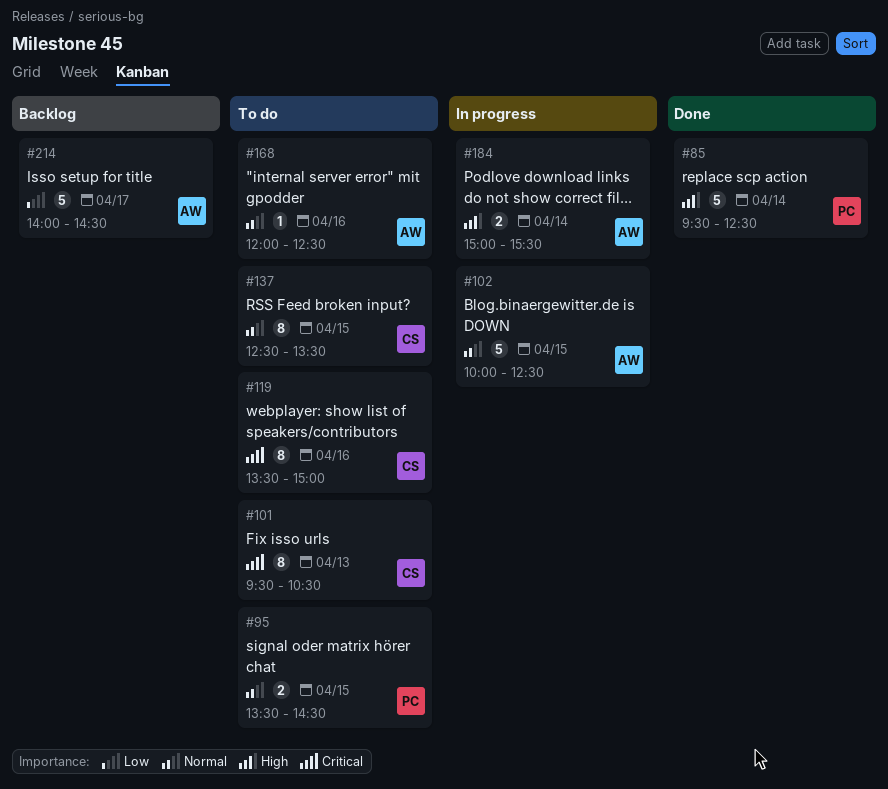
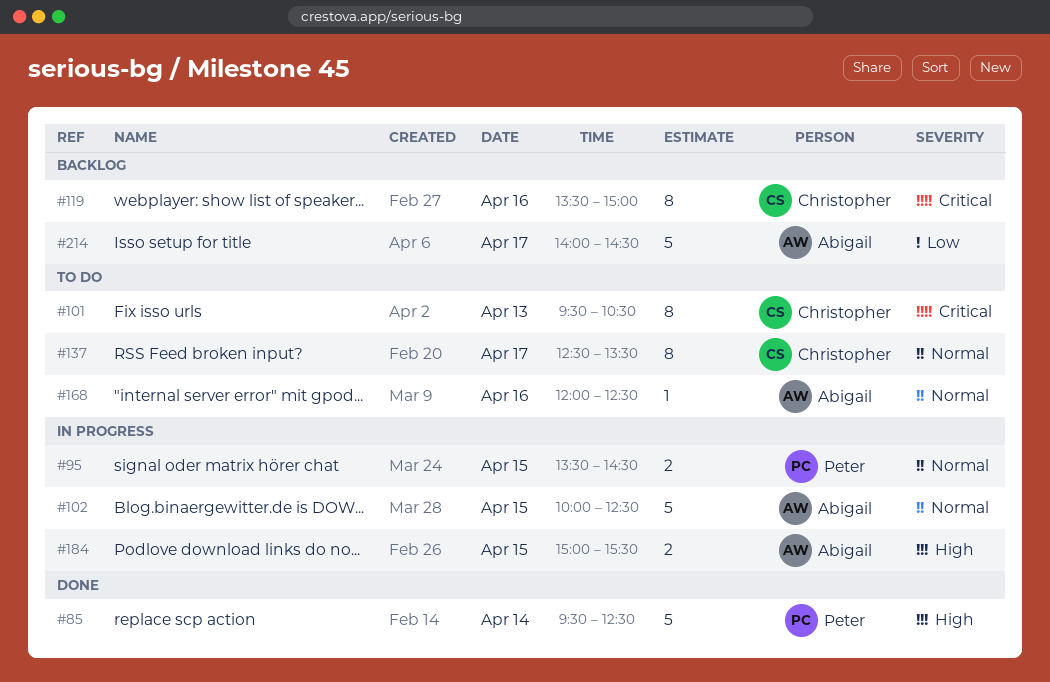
#95, status: To do -> In progress
#119, status: To do -> Backlog
#137, day: Apr 15 -> Apr 17
#184, day: Apr 14 -> Apr 15

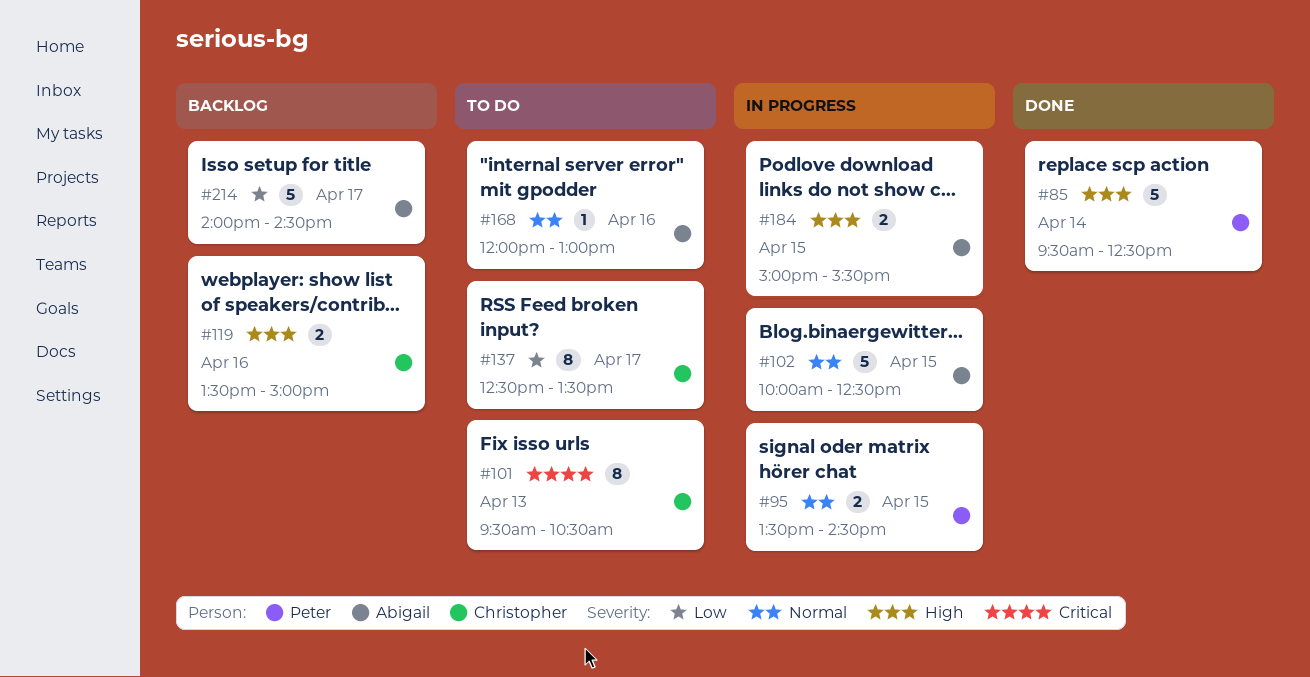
#119, priority: Critical -> High
#119, estimate: 8 -> 2
#137, priority: Normal -> Low
#168, ends: 12:30 -> 13:00

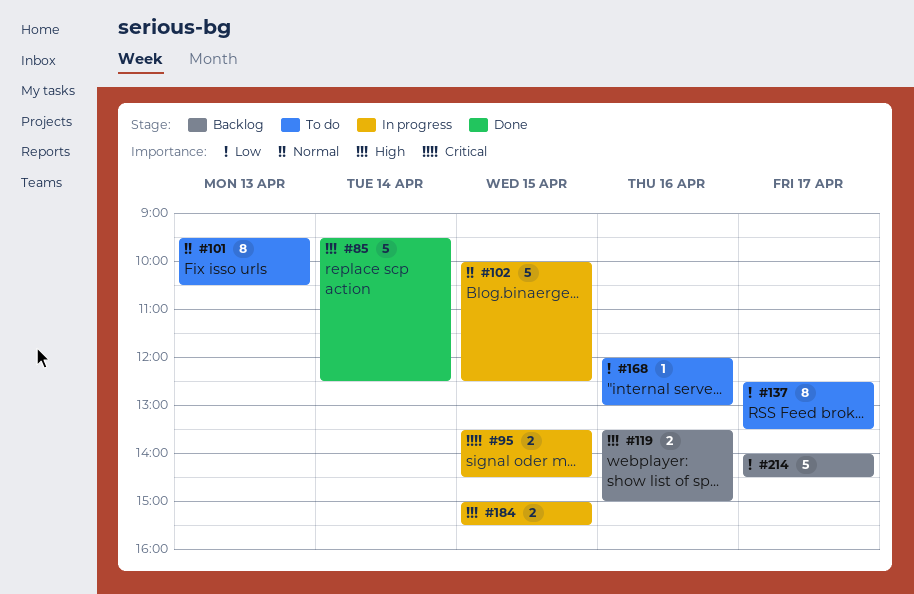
#95, priority: Normal -> Critical
#101, priority: Critical -> Normal
#168, priority: Normal -> Low

